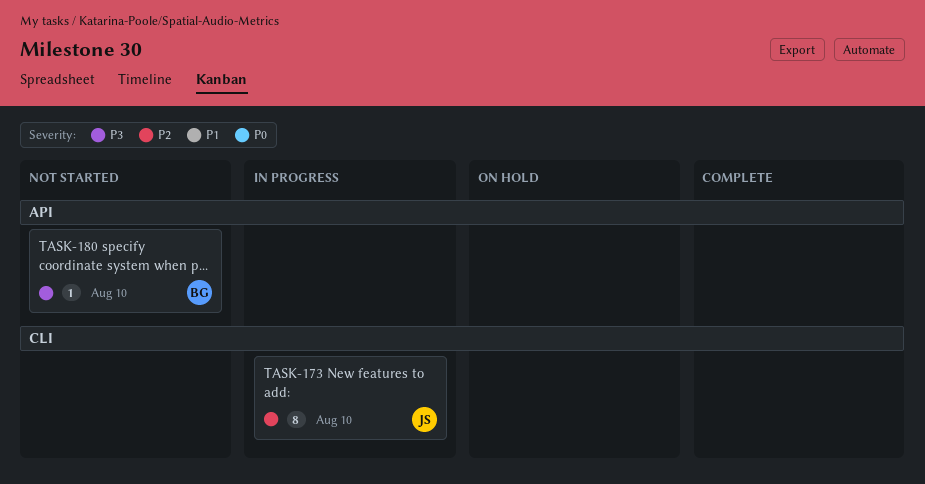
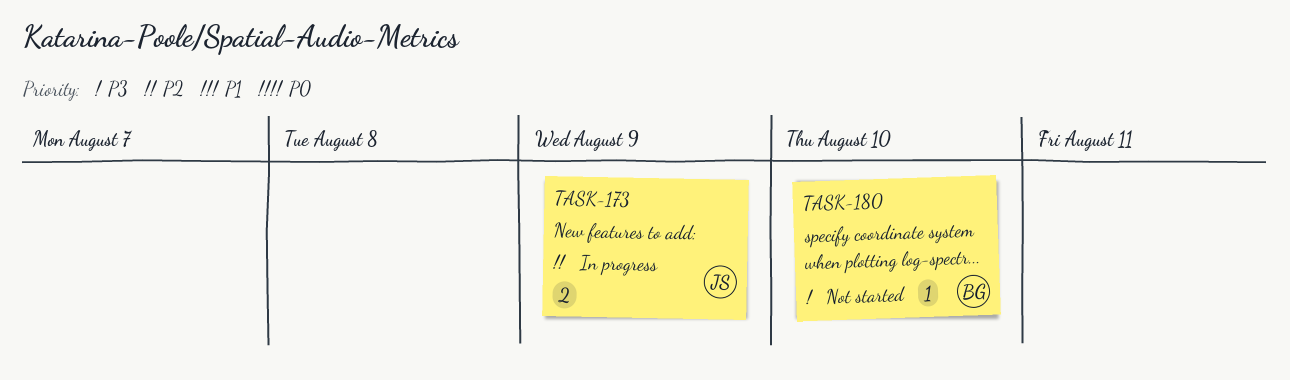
TASK-173, estimate: 8 -> 2
TASK-173, due: Aug 10 -> Aug 9

